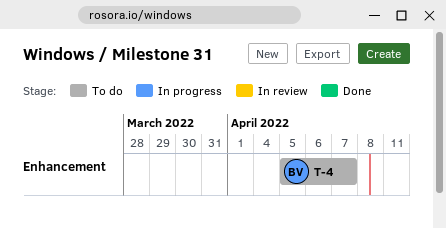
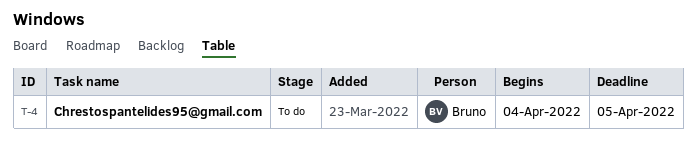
T-4, start: Apr 5 -> Apr 4
T-4, due: Apr 7 -> Apr 5

